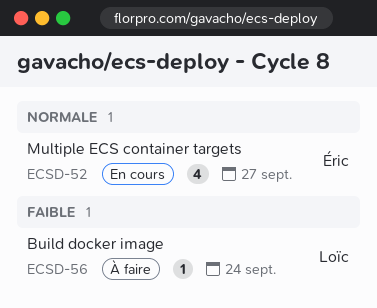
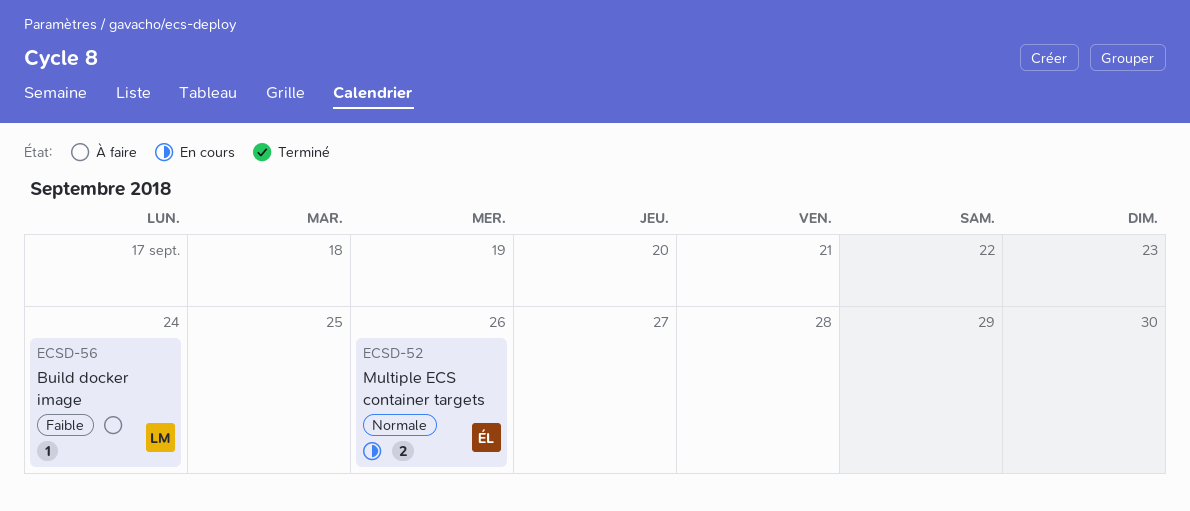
ECSD-52, estimate: 4 -> 2
ECSD-52, due: Sep 27 -> Sep 26

